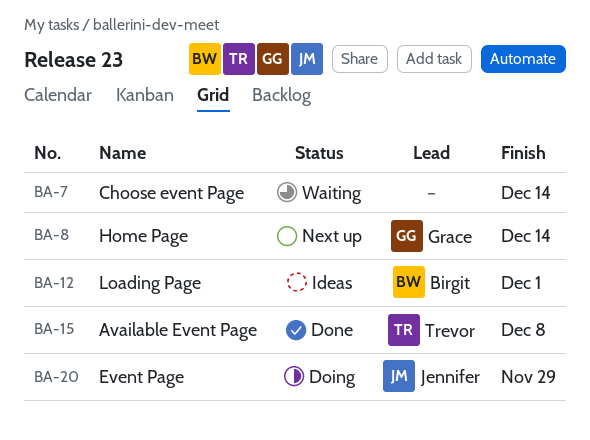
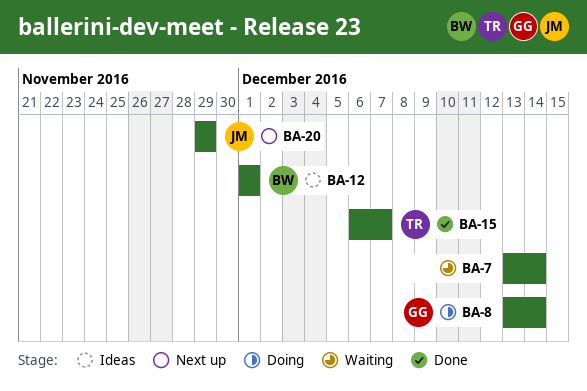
BA-8, status: Next up -> Doing
BA-15, due: Dec 8 -> Dec 7
BA-20, status: Doing -> Next up

